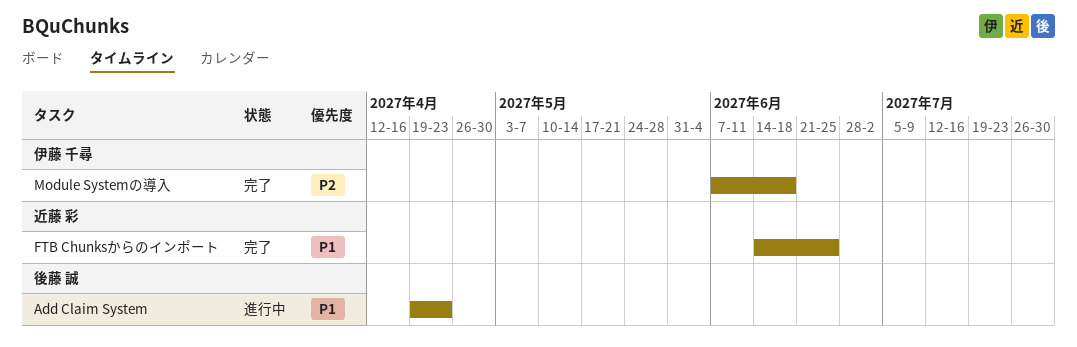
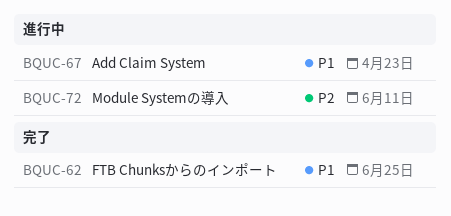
Module Systemの導入, status: 完了 -> 進行中
Module Systemの導入, due: Jun 18 -> Jun 11

